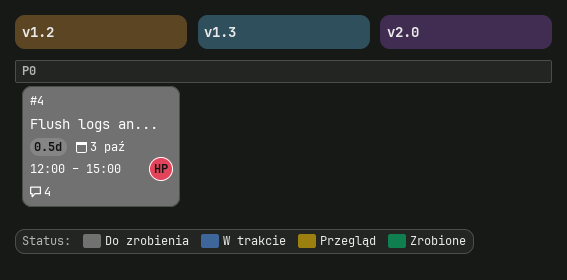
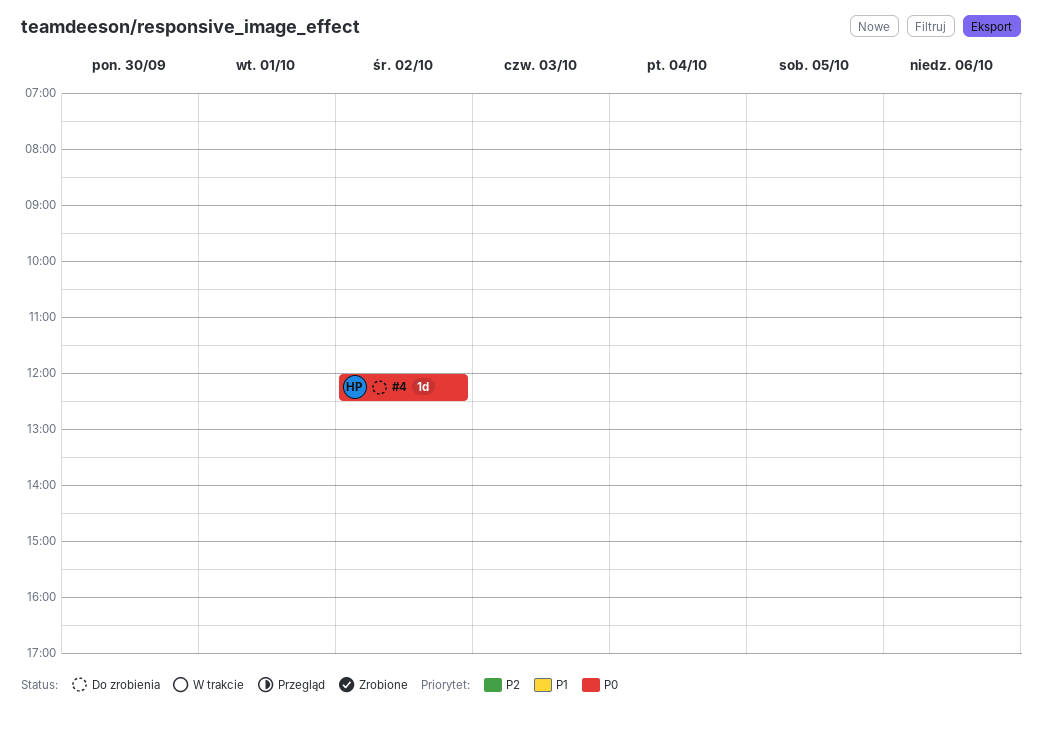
#4, estimate: 0.5d -> 1d
#4, day: Oct 3 -> Oct 2
#4, ends: 15:00 -> 12:30

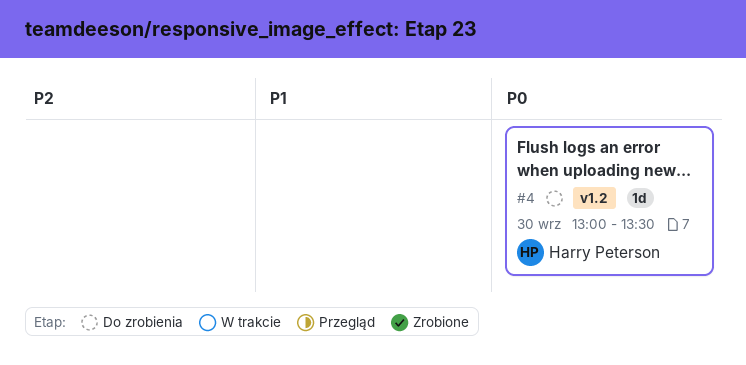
#4, day: Oct 2 -> Sep 30
#4, begins: 12:00 -> 13:00
#4, ends: 12:30 -> 13:30

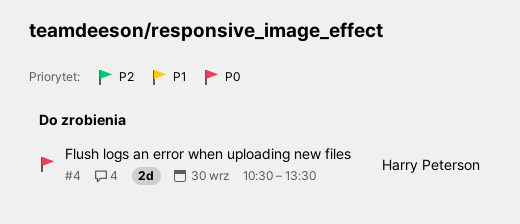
#4, estimate: 1d -> 2d
#4, begins: 13:00 -> 10:30

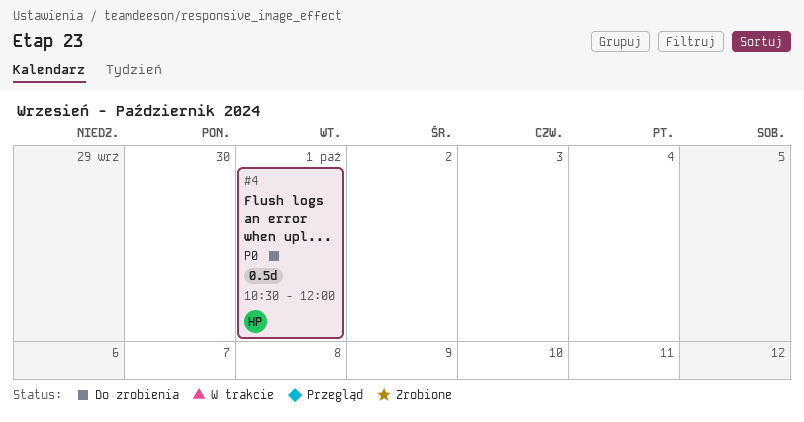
#4, estimate: 2d -> 0.5d
#4, day: Sep 30 -> Oct 1
#4, ends: 13:30 -> 12:00

